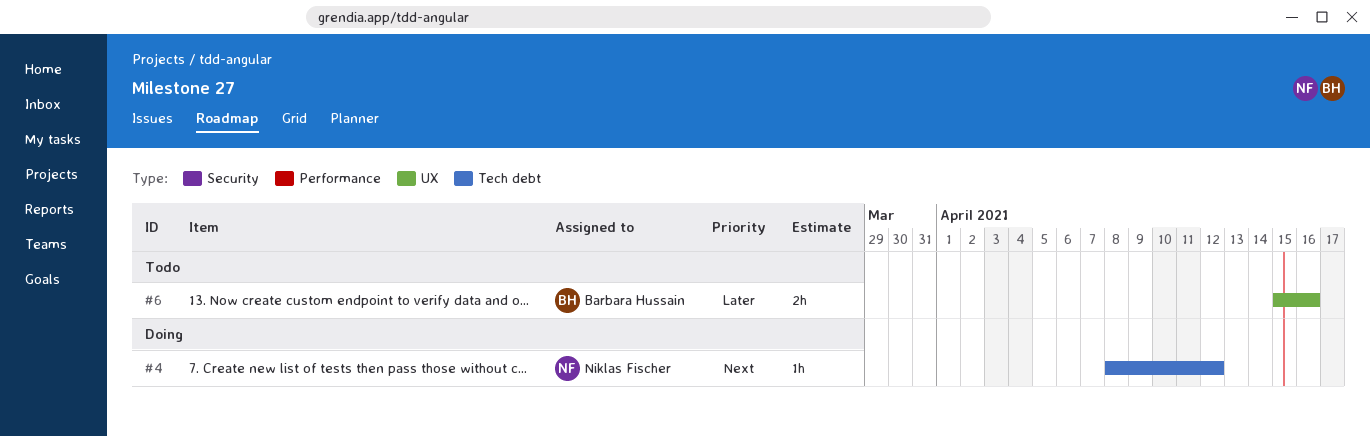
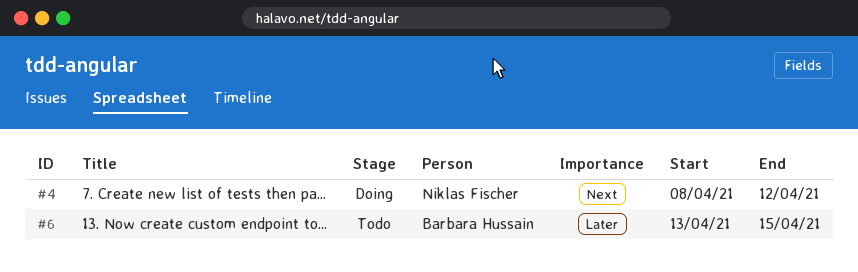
#6, start: Apr 15 -> Apr 13
#6, due: Apr 16 -> Apr 15

